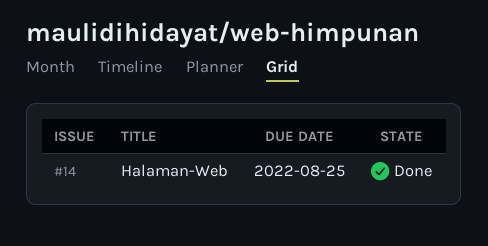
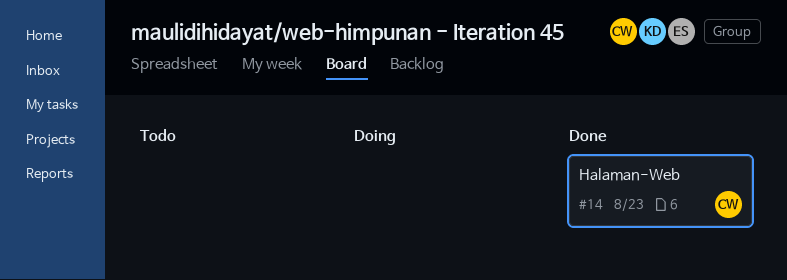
#14, due: Aug 25 -> Aug 23

